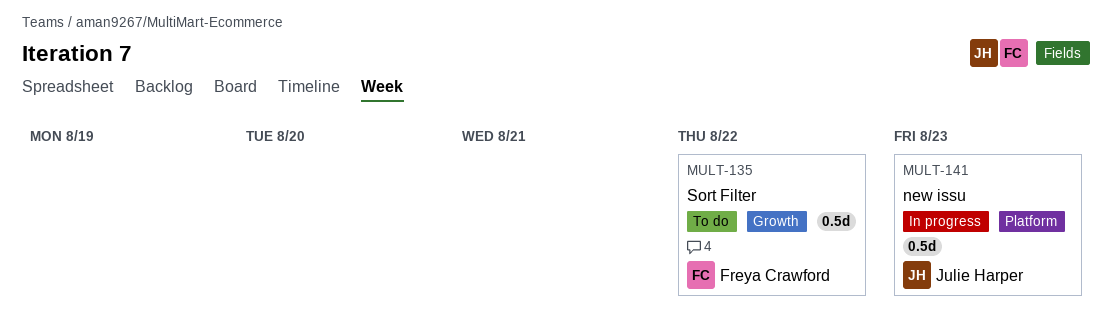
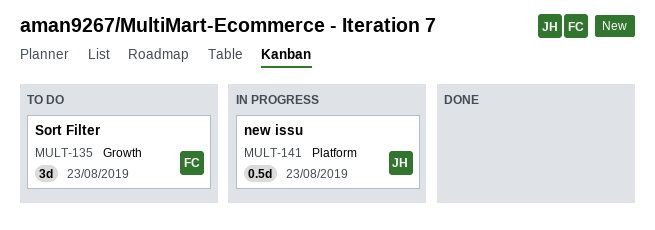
MULT-135, estimate: 0.5d -> 3d
MULT-135, due: Aug 22 -> Aug 23

